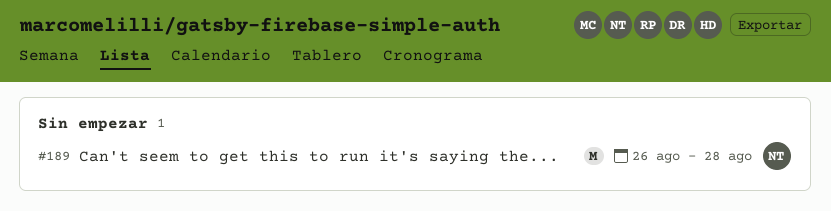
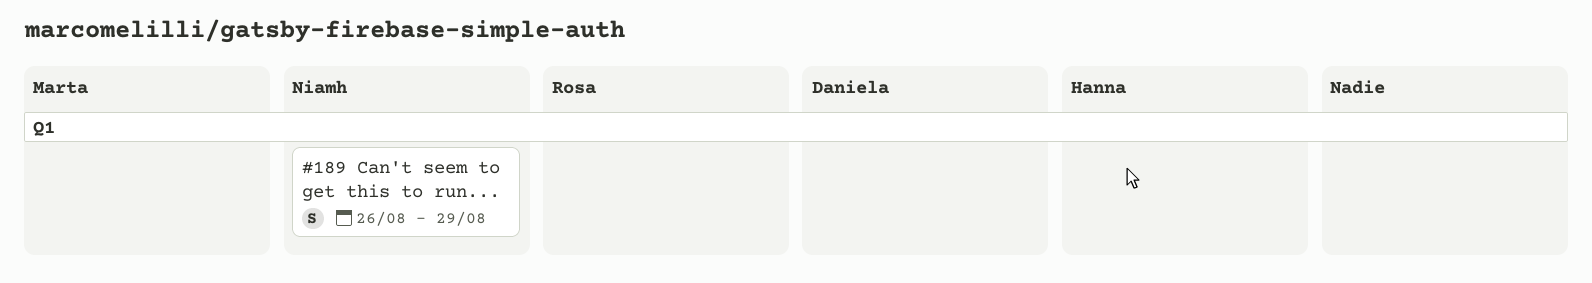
#189, estimate: M -> S
#189, due: Aug 28 -> Aug 29

